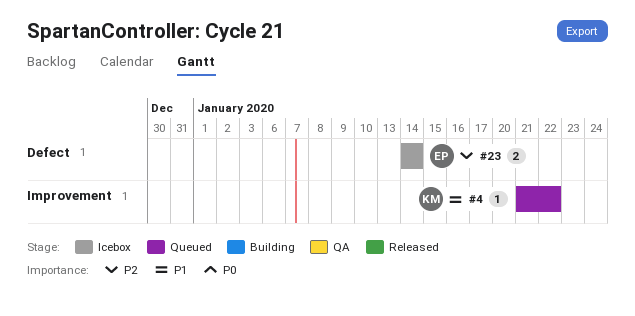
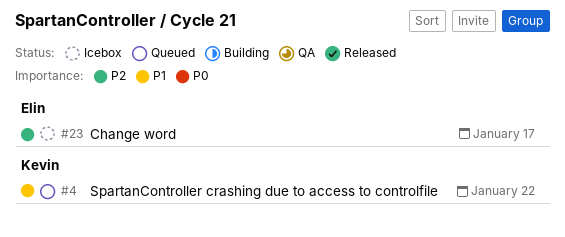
#23, due: Jan 14 -> Jan 17

